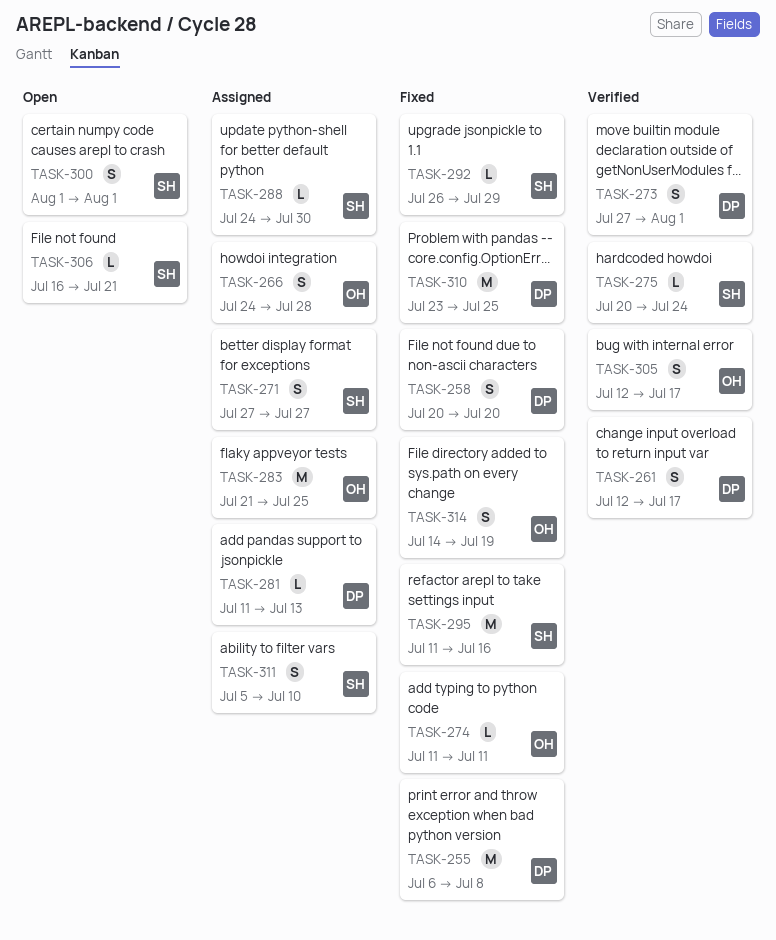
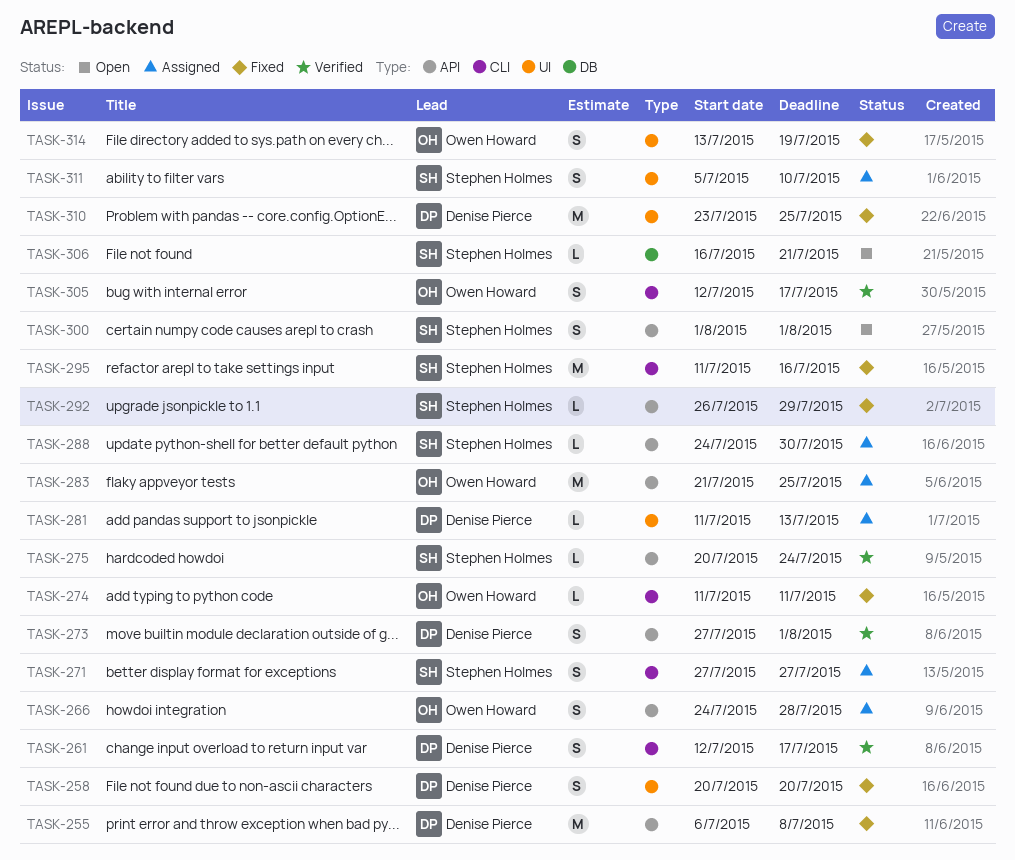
TASK-314, start: Jul 14 -> Jul 13

